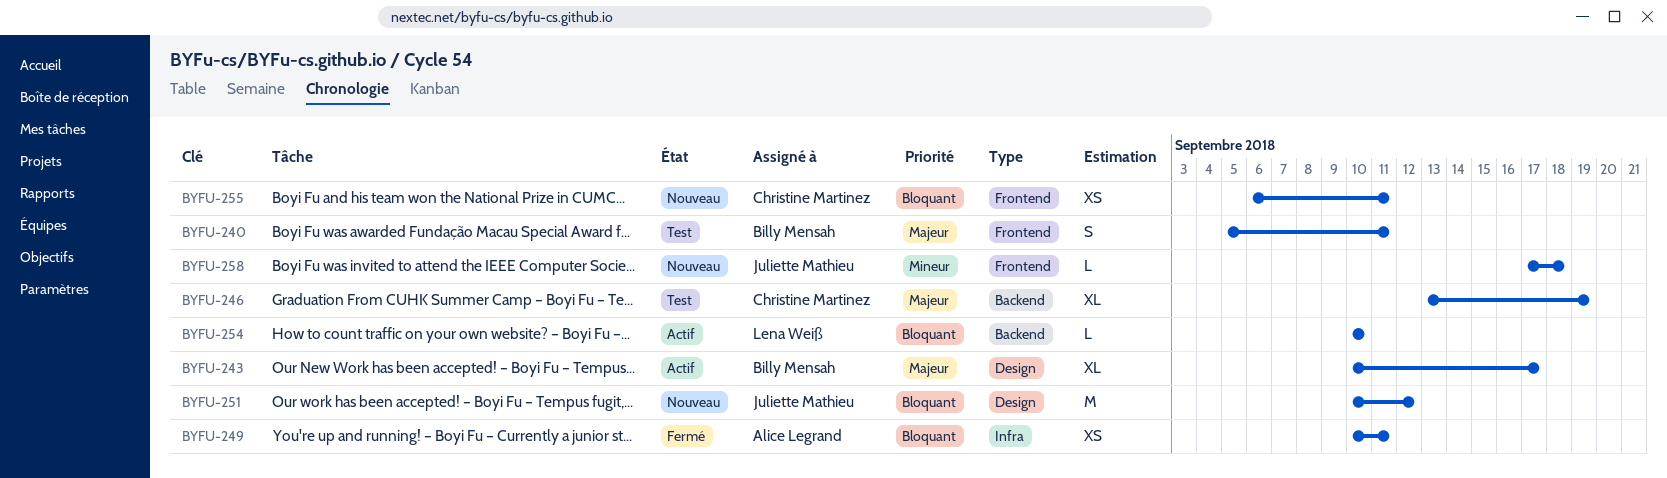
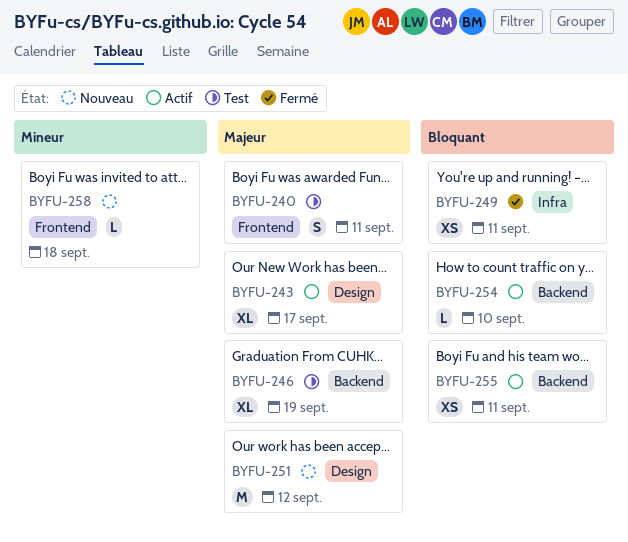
BYFU-251, priority: Bloquant -> Majeur
BYFU-255, status: Nouveau -> Actif
BYFU-255, label: Frontend -> Backend

